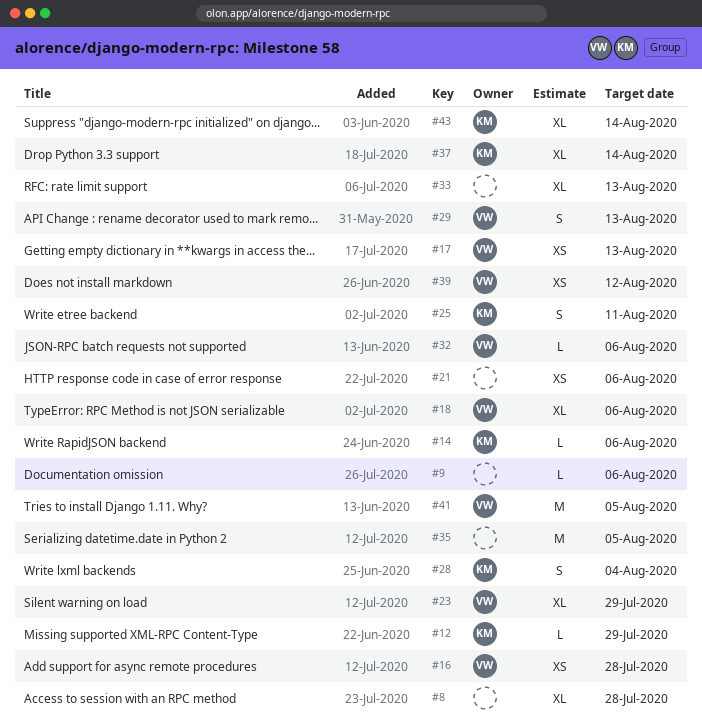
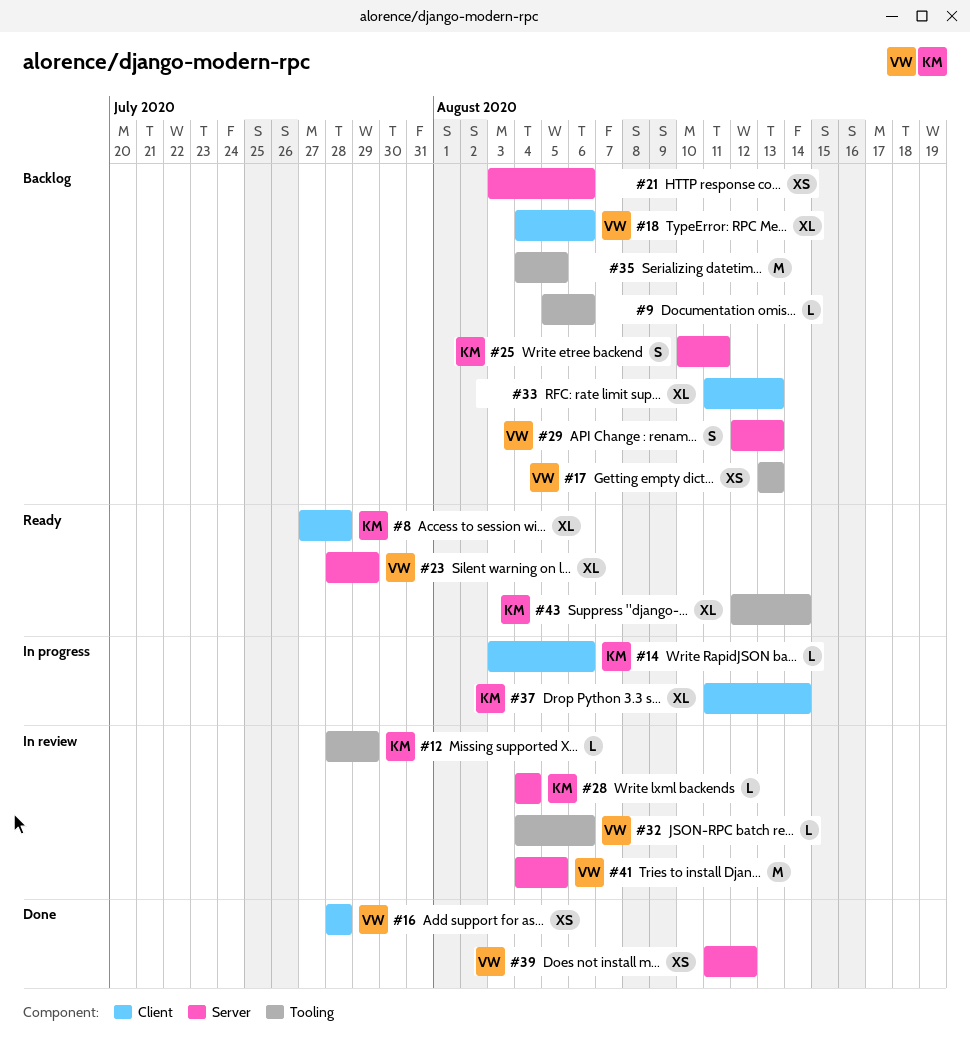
#8, owner: none -> KM
#28, estimate: S -> L

